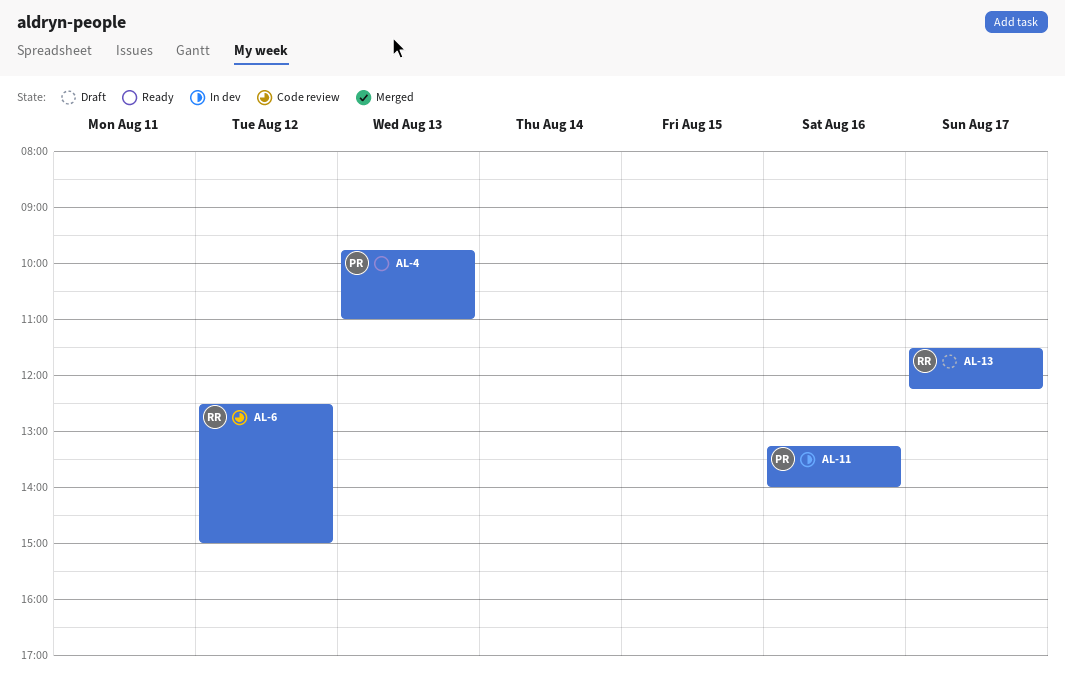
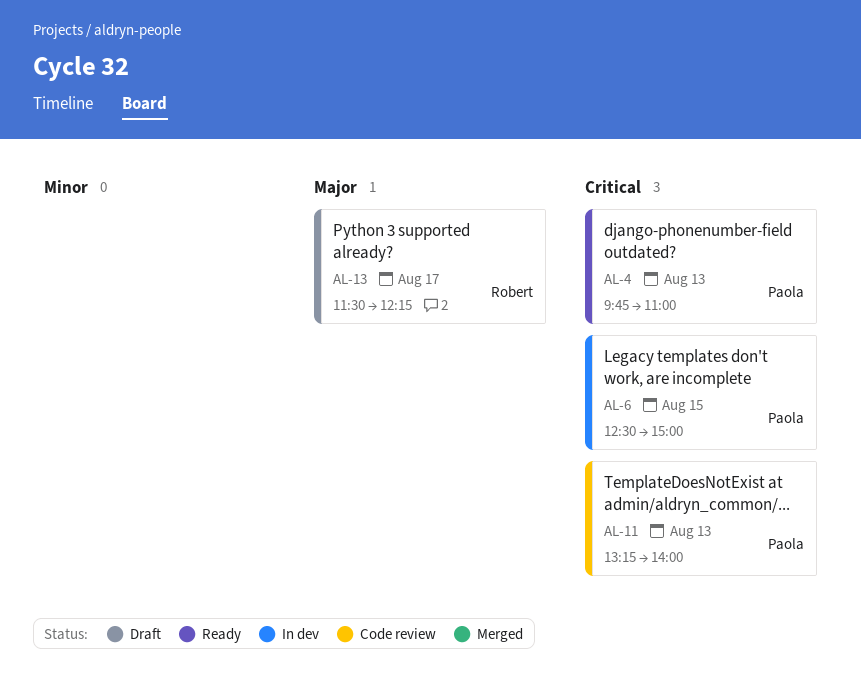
AL-6, status: Code review -> In dev
AL-6, owner: Robert -> Paola
AL-6, day: Aug 12 -> Aug 15
AL-11, status: In dev -> Code review
AL-11, day: Aug 16 -> Aug 13

